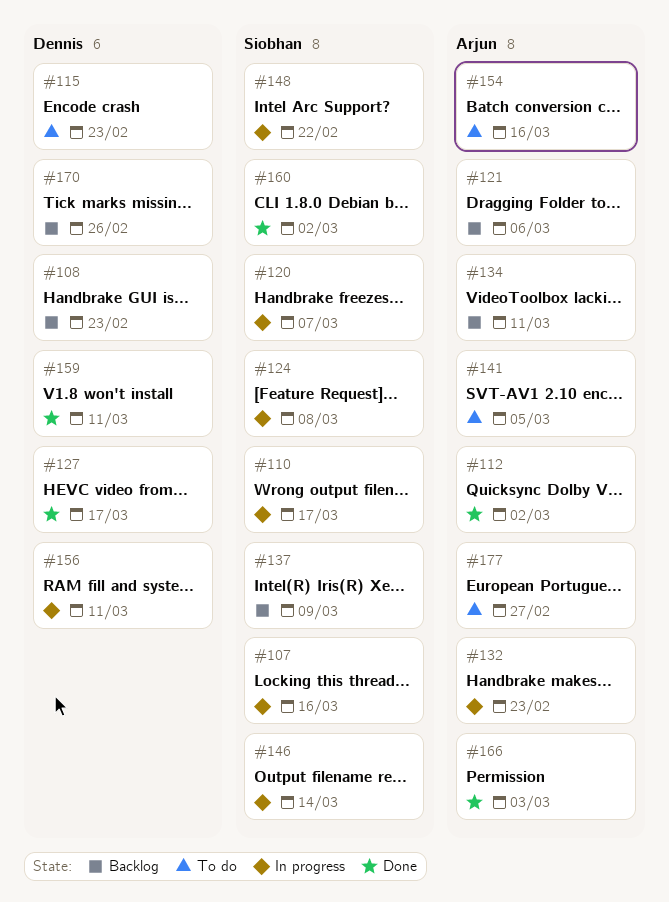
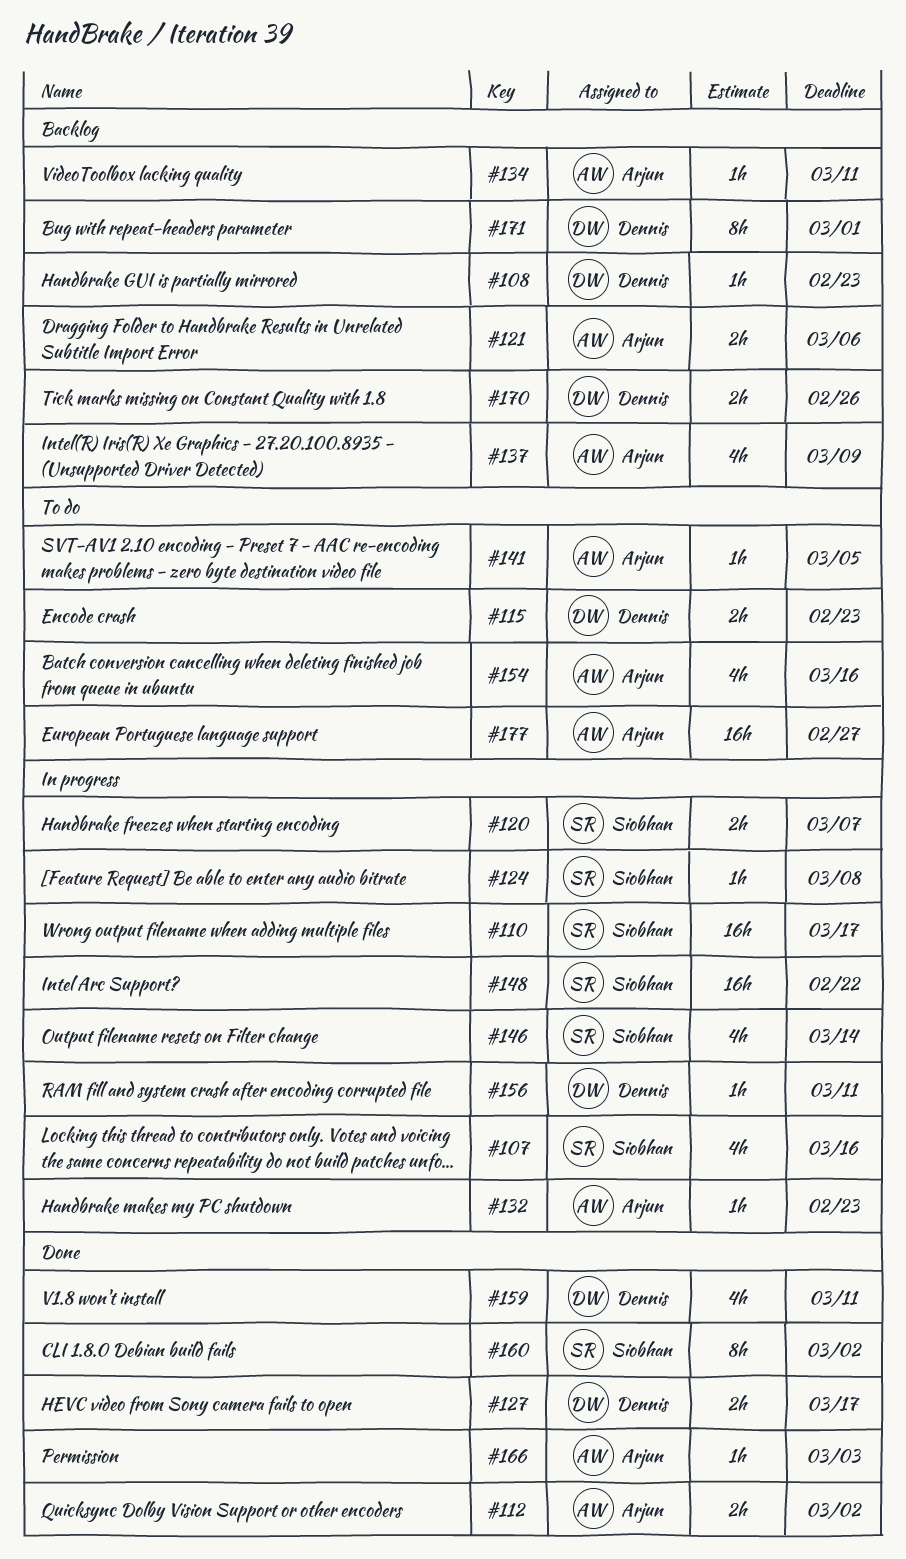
#137, owner: Siobhan -> Arjun
#171: none -> present

